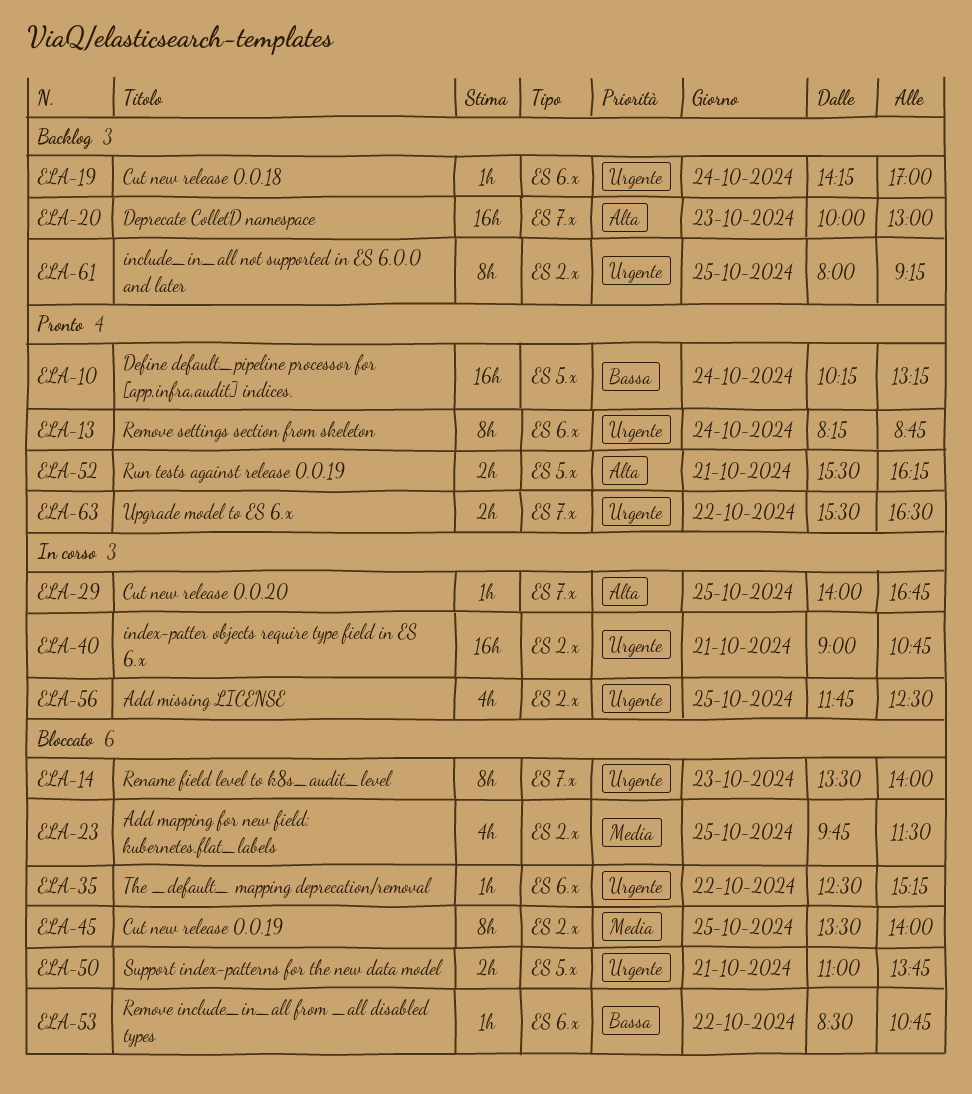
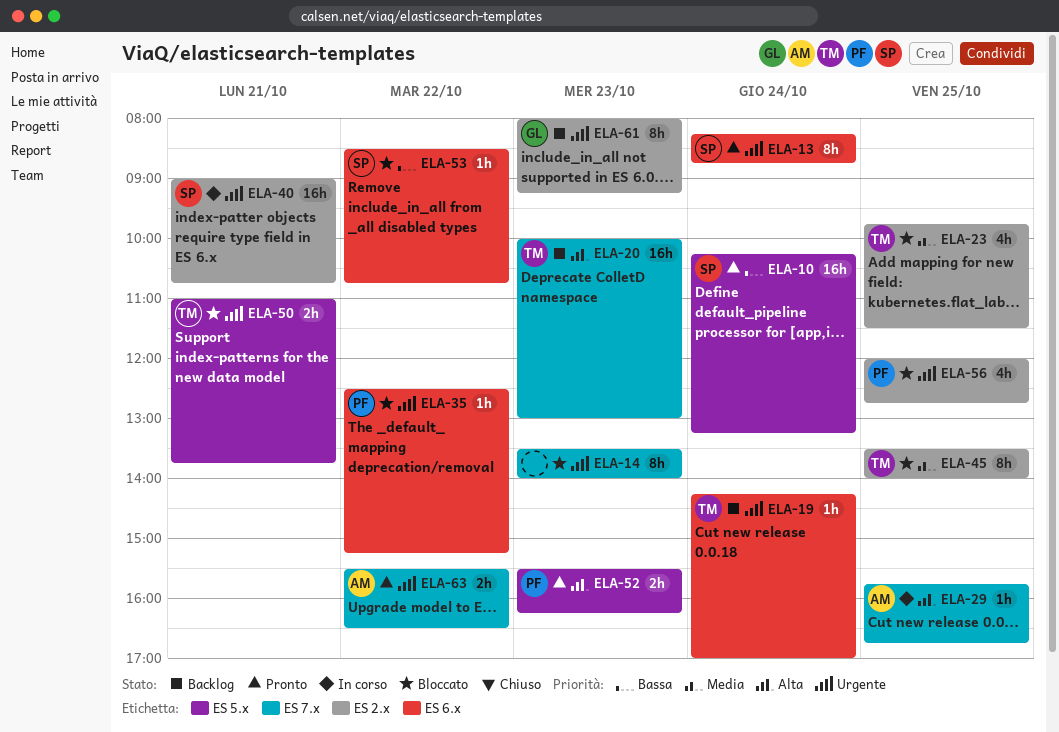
ELA-29, begins: 14:00 -> 15:45
ELA-52, day: Oct 21 -> Oct 23
ELA-56, status: In corso -> Bloccato
ELA-56, begins: 11:45 -> 12:00
ELA-56, ends: 12:30 -> 12:45
ELA-61, day: Oct 25 -> Oct 23

